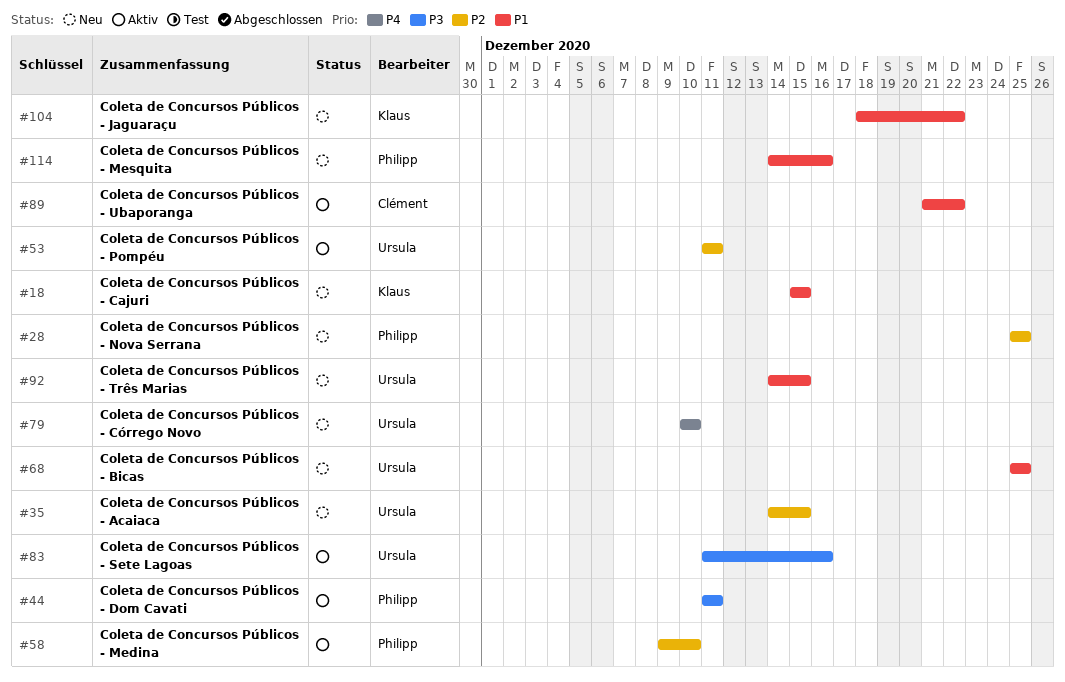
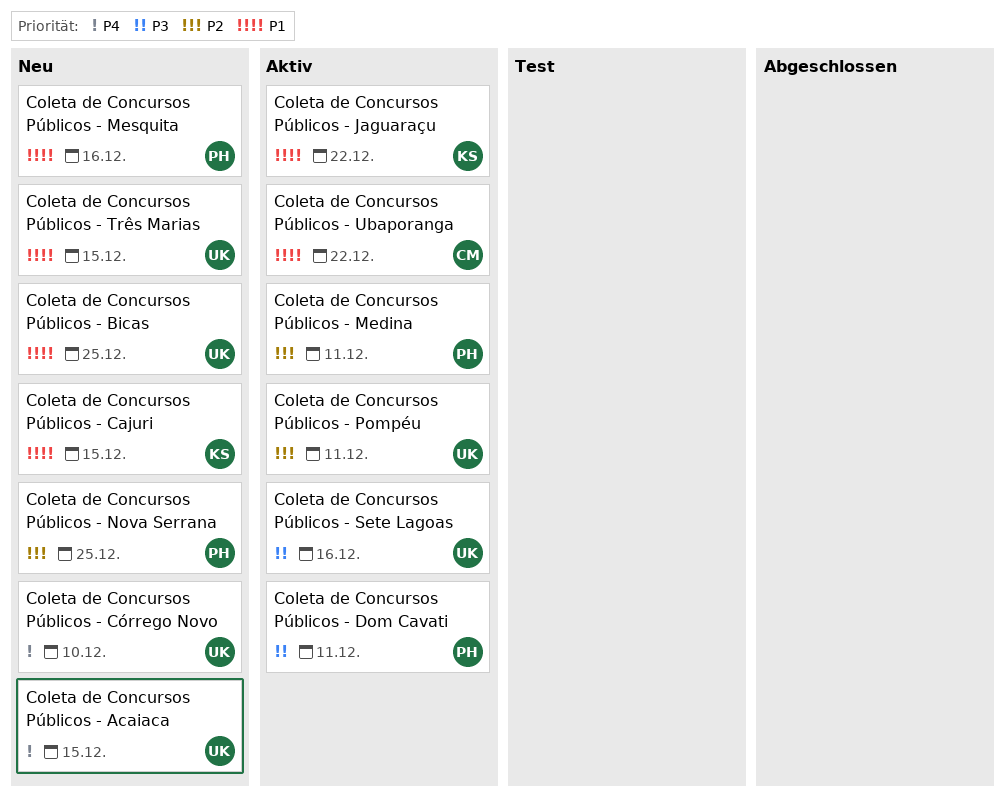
Coleta de Concursos Públicos - Acaiaca, priority: P2 -> P4
Coleta de Concursos Públicos - Jaguaraçu, status: Neu -> Aktiv
Coleta de Concursos Públicos - Medina, due: Dec 10 -> Dec 11

